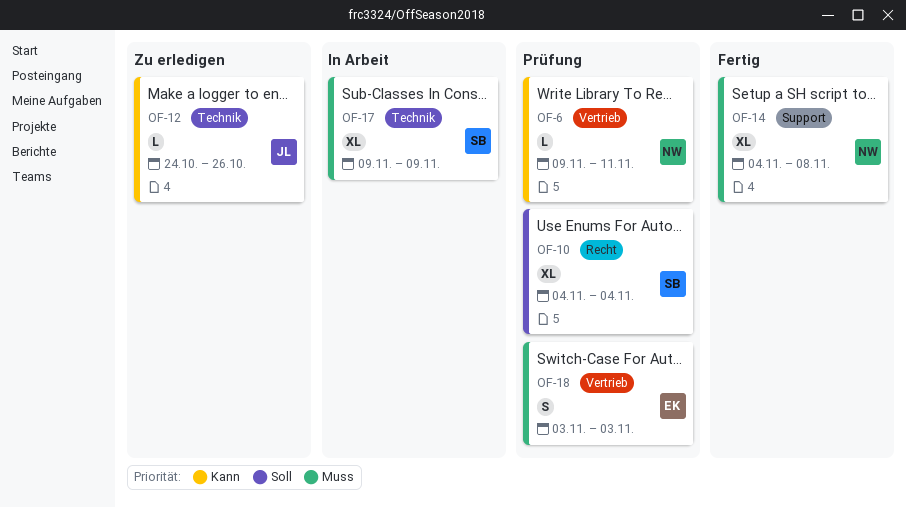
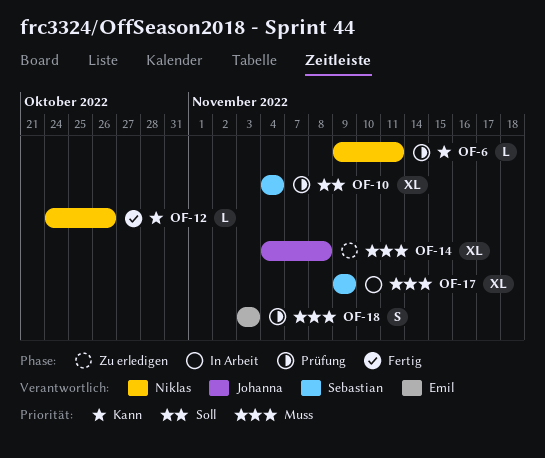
OF-12, status: Zu erledigen -> Fertig
OF-12, owner: Johanna -> Niklas
OF-14, status: Fertig -> Zu erledigen
OF-14, owner: Niklas -> Johanna

